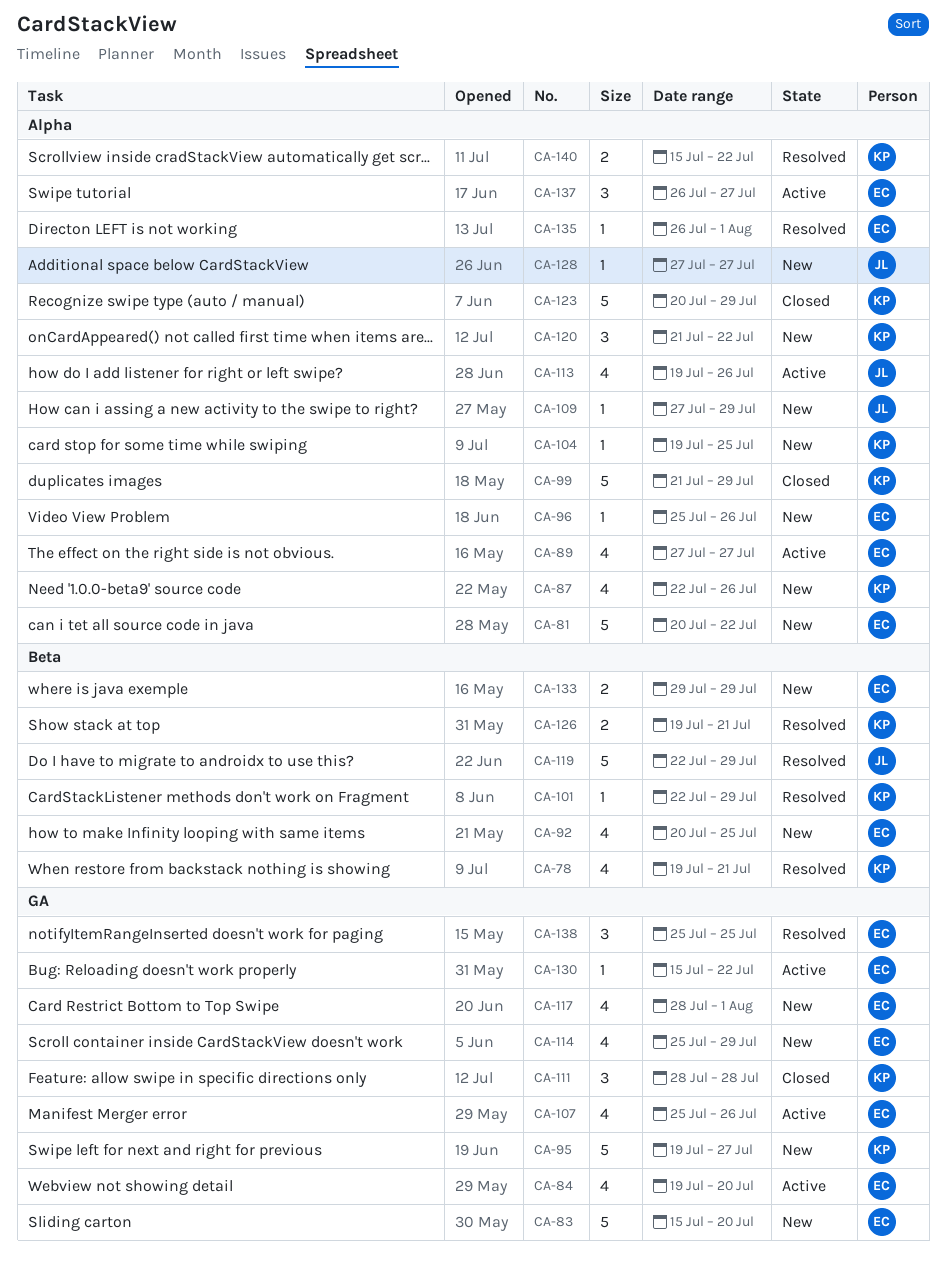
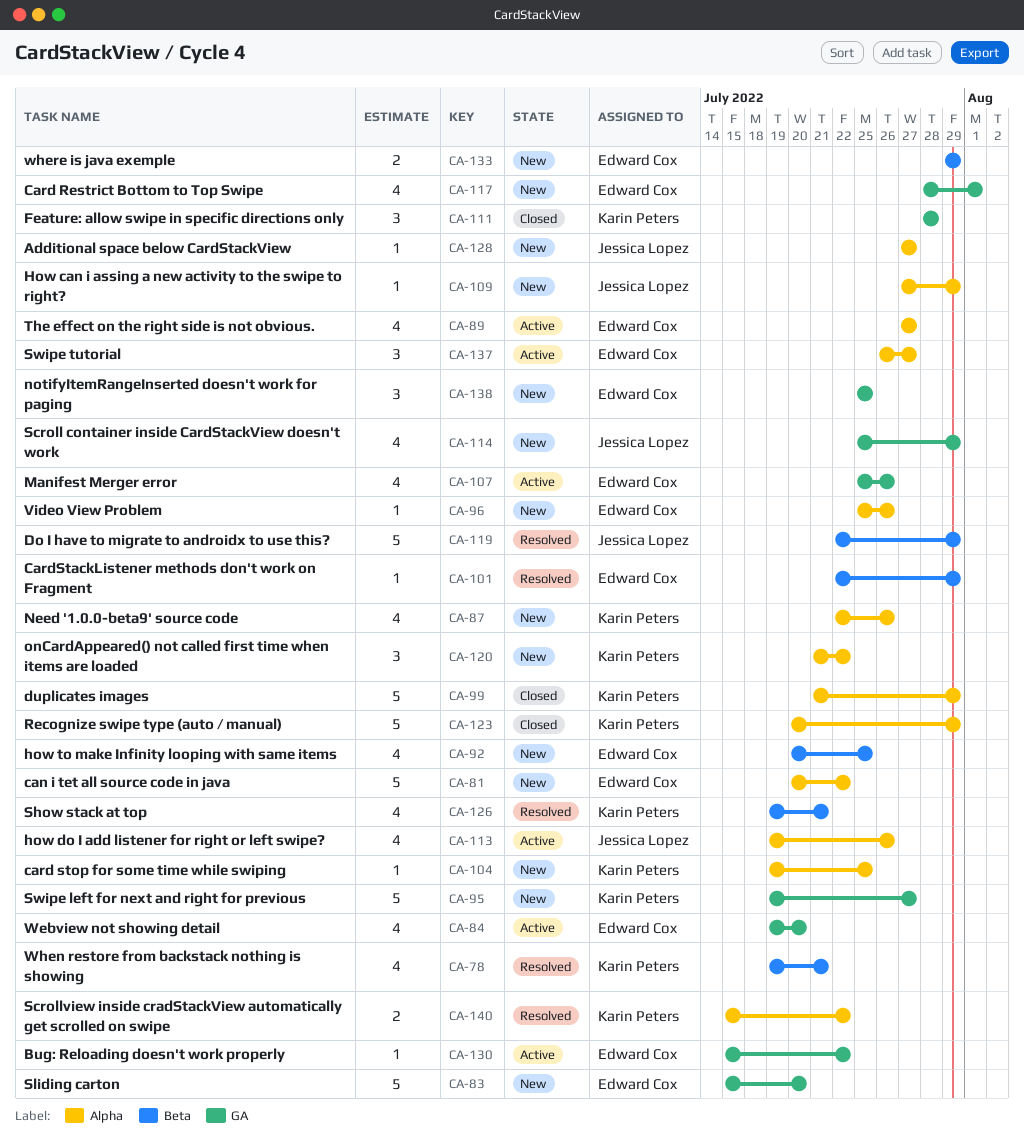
CA-101, owner: Karin Peters -> Edward Cox
CA-114, owner: Edward Cox -> Jessica Lopez
CA-126, estimate: 2 -> 4
CA-135: present -> none
CA-138, status: Resolved -> New

